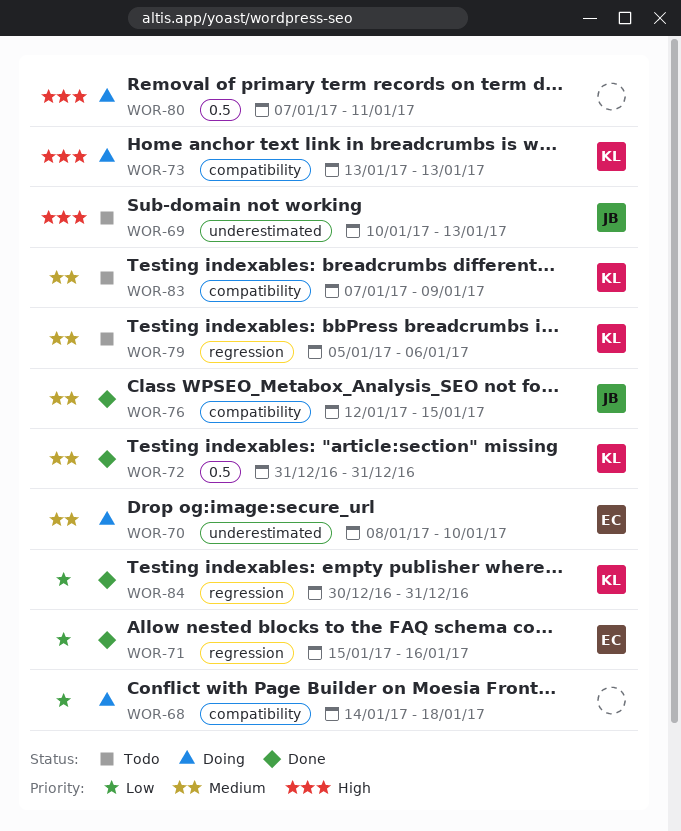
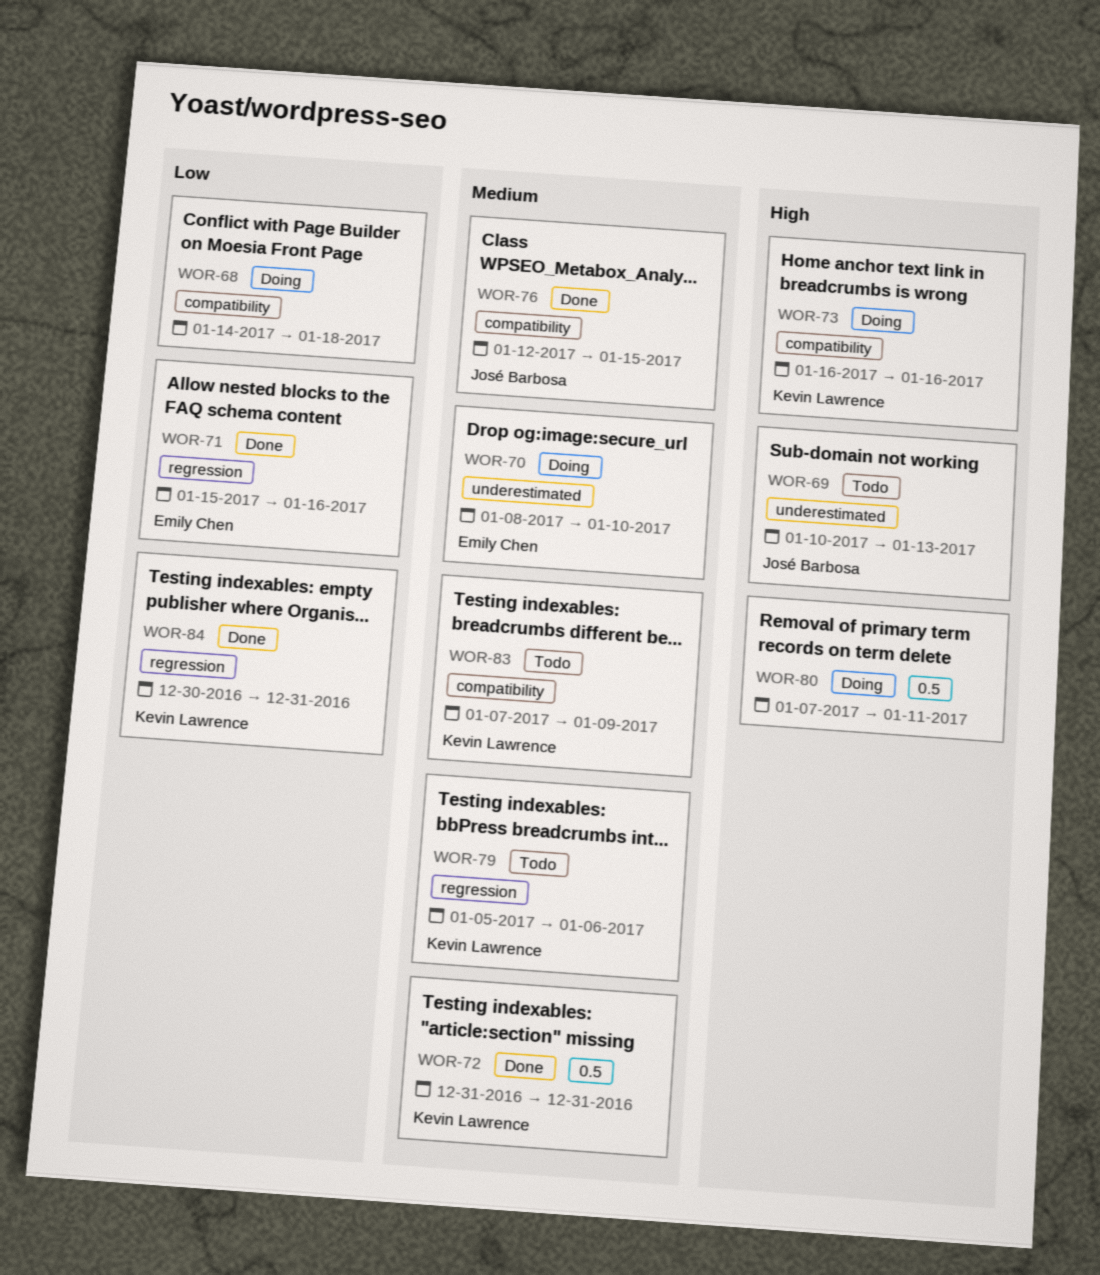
WOR-73, start: Jan 13 -> Jan 16
WOR-73, due: Jan 13 -> Jan 16

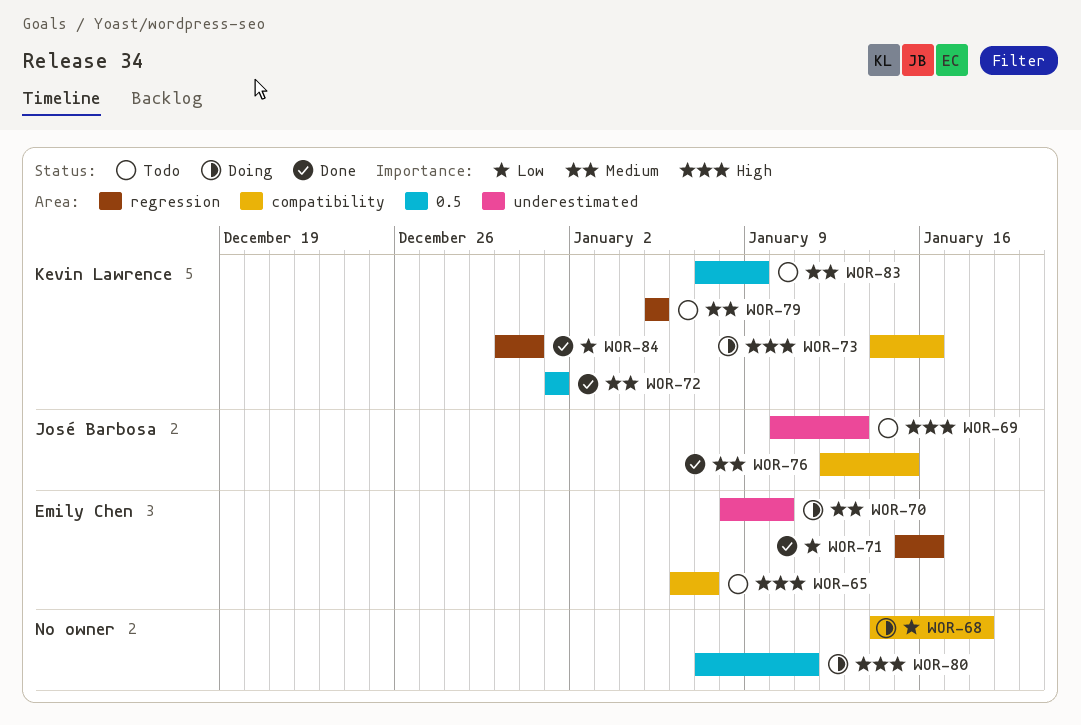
WOR-65: none -> present
WOR-72, start: Dec 31 -> Jan 1
WOR-72, due: Dec 31 -> Jan 1
WOR-73, start: Jan 16 -> Jan 14
WOR-79, due: Jan 6 -> Jan 5
WOR-83, label: compatibility -> 0.5

